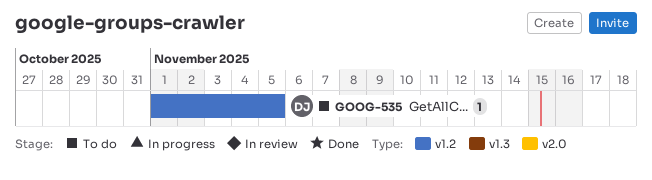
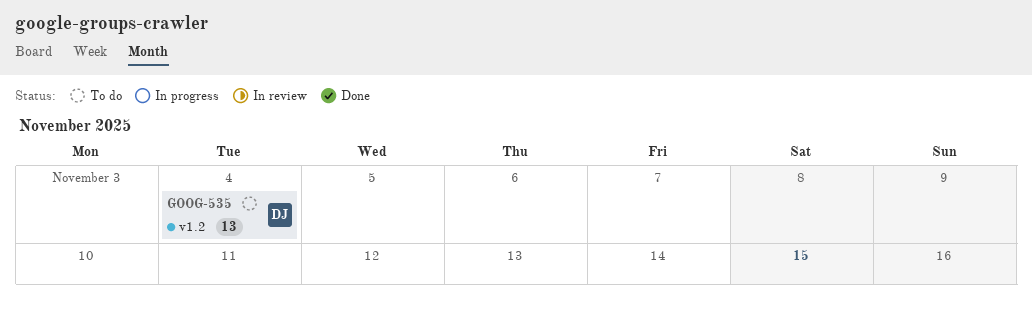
GOOG-535, estimate: 1 -> 13
GOOG-535, due: Nov 5 -> Nov 4

